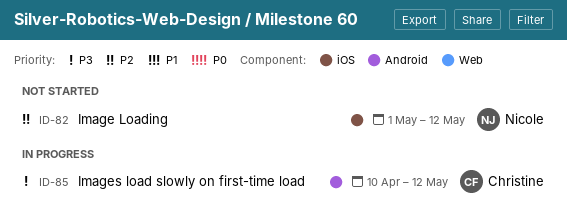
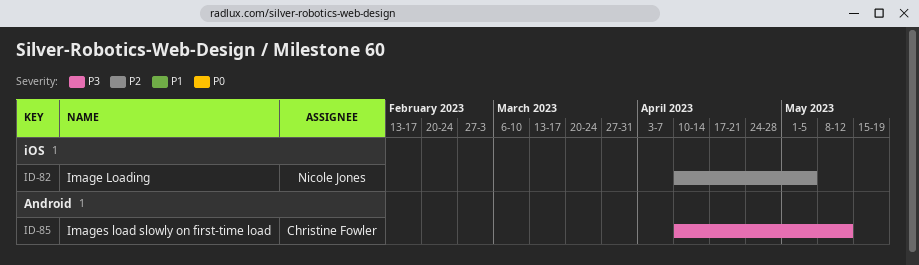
ID-82, start: May 1 -> Apr 10
ID-82, due: May 12 -> May 5

